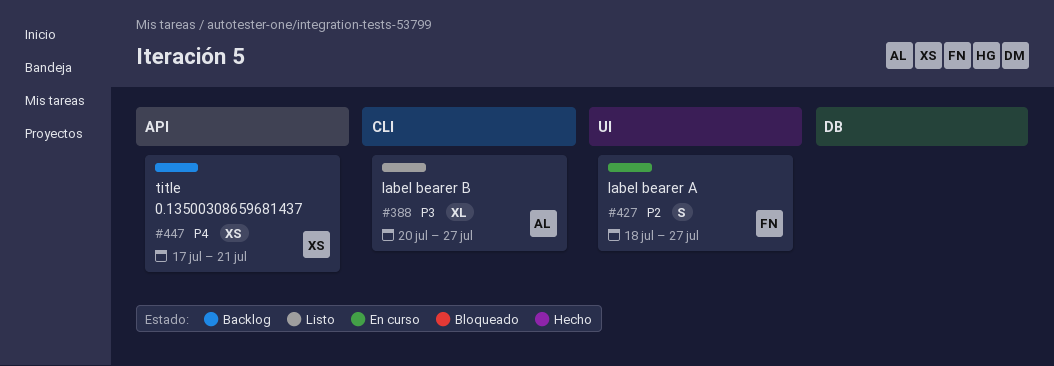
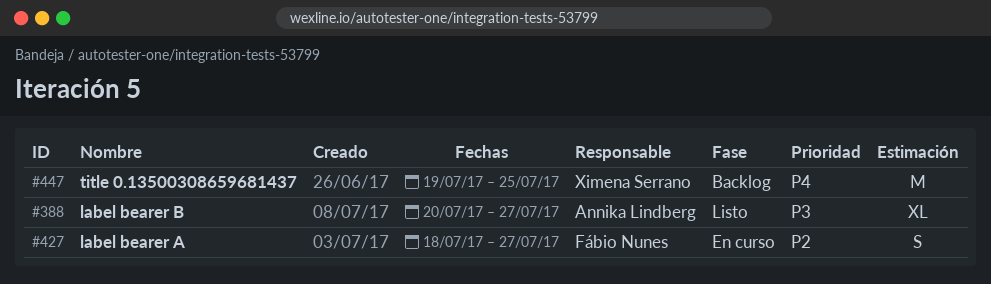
#447, estimate: XS -> M
#447, start: Jul 17 -> Jul 19
#447, due: Jul 21 -> Jul 25

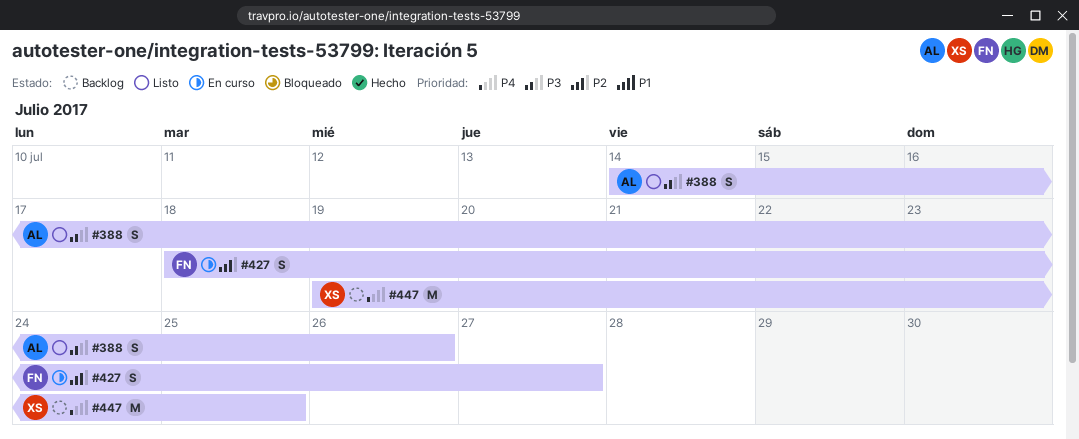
#388, estimate: XL -> S
#388, start: Jul 20 -> Jul 14
#388, due: Jul 27 -> Jul 26

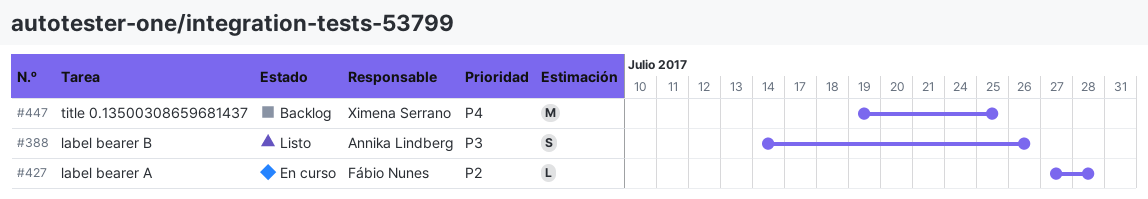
#427, estimate: S -> L
#427, start: Jul 18 -> Jul 27
#427, due: Jul 27 -> Jul 28

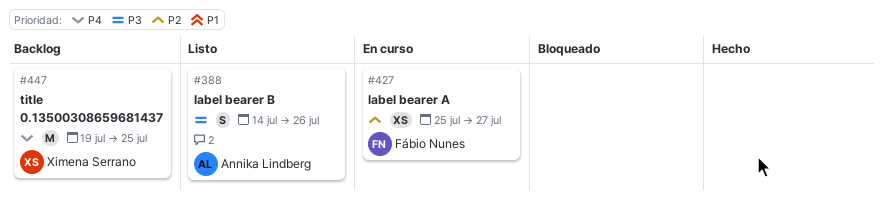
#427, estimate: L -> XS
#427, start: Jul 27 -> Jul 25
#427, due: Jul 28 -> Jul 27

